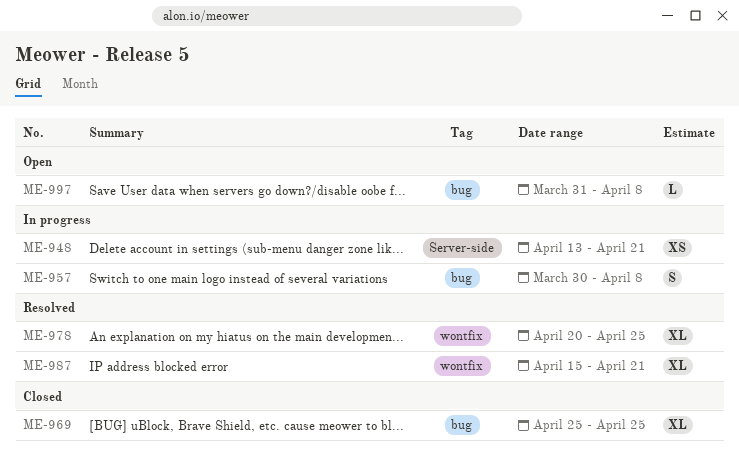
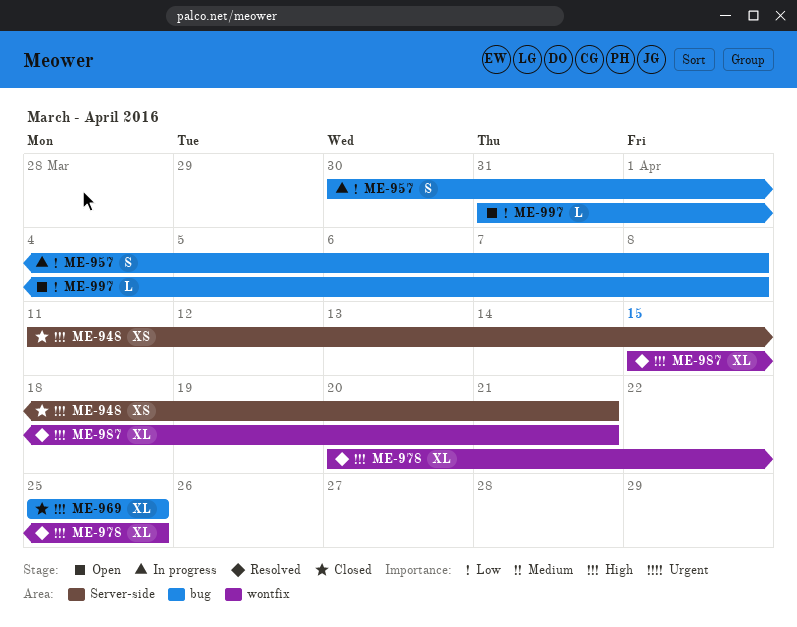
ME-948, status: In progress -> Closed
ME-948, start: Apr 13 -> Apr 11

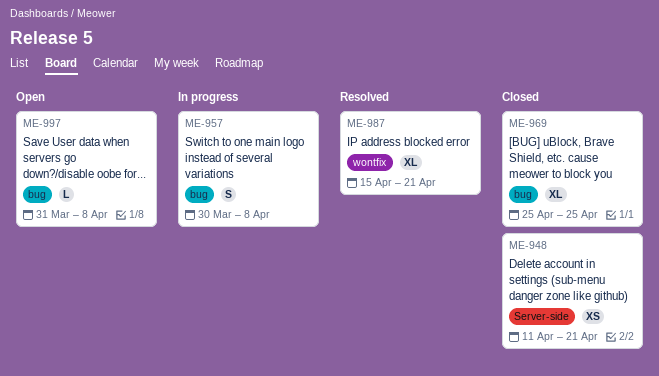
ME-978: present -> none

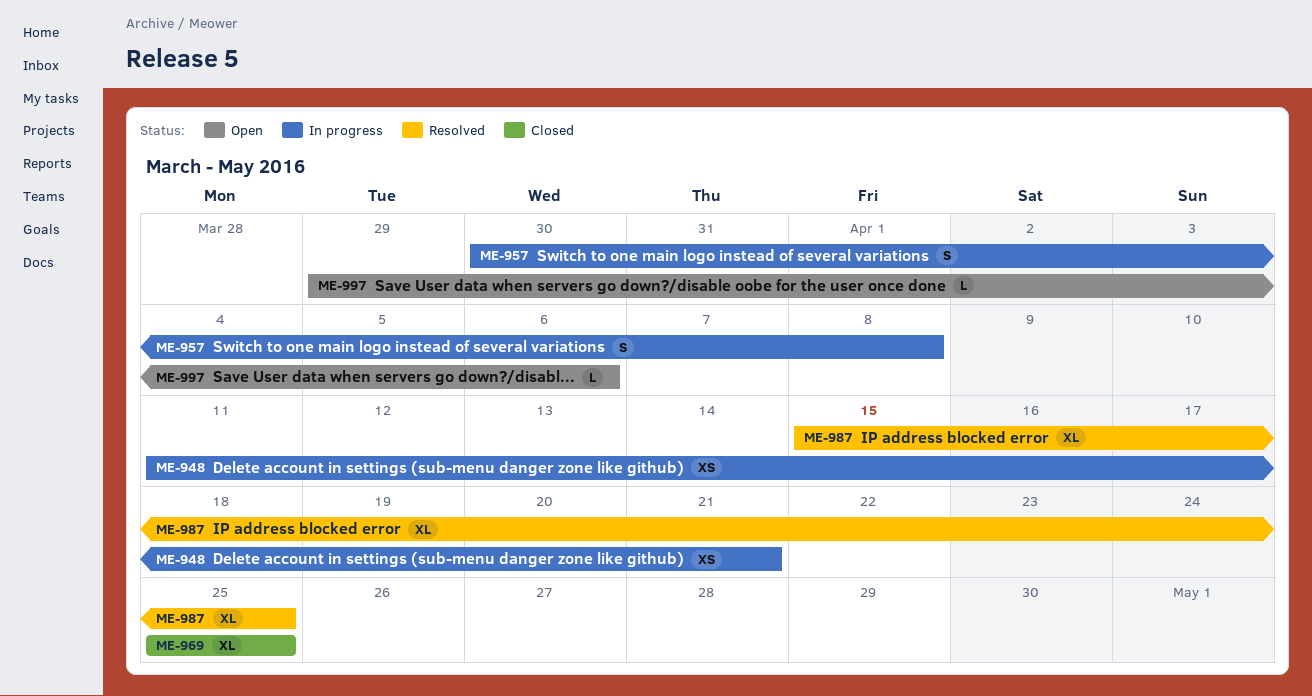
ME-948, status: Closed -> In progress
ME-987, due: Apr 21 -> Apr 25
ME-997, start: Mar 31 -> Mar 29
ME-997, due: Apr 8 -> Apr 6

